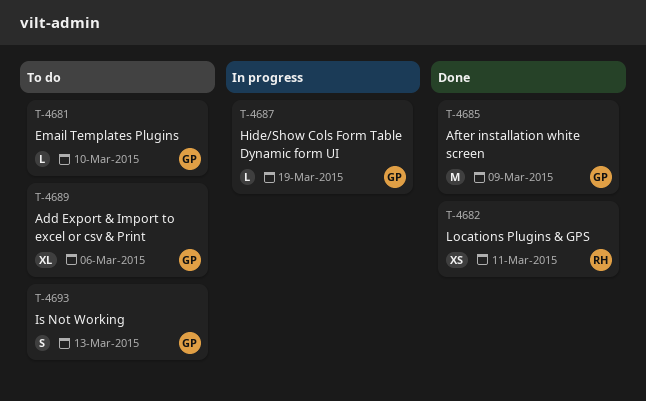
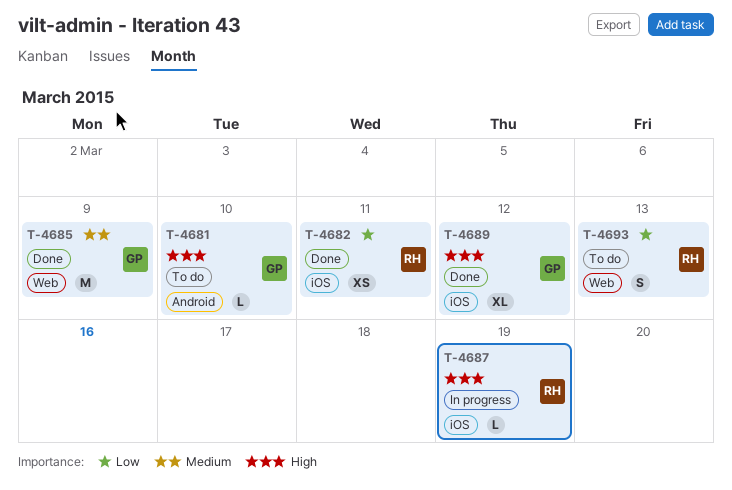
T-4687, owner: GP -> RH
T-4689, status: To do -> Done
T-4689, due: Mar 6 -> Mar 12
T-4693, owner: GP -> RH

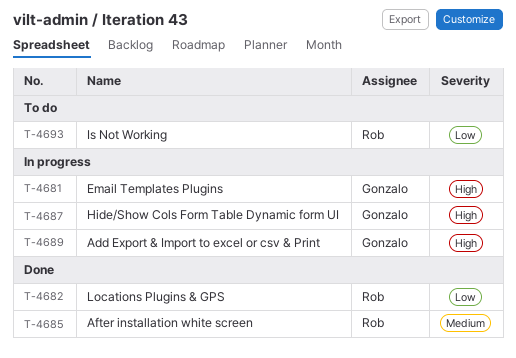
T-4681, status: To do -> In progress
T-4685, owner: Gonzalo -> Rob
T-4687, owner: Rob -> Gonzalo
T-4689, status: Done -> In progress

